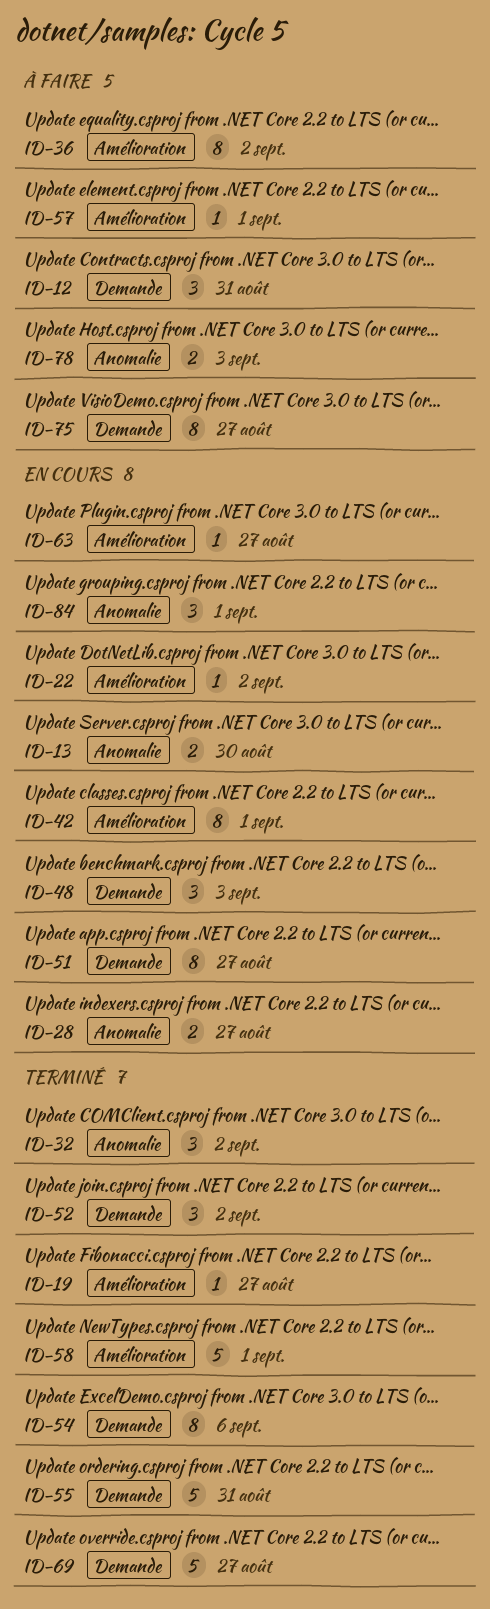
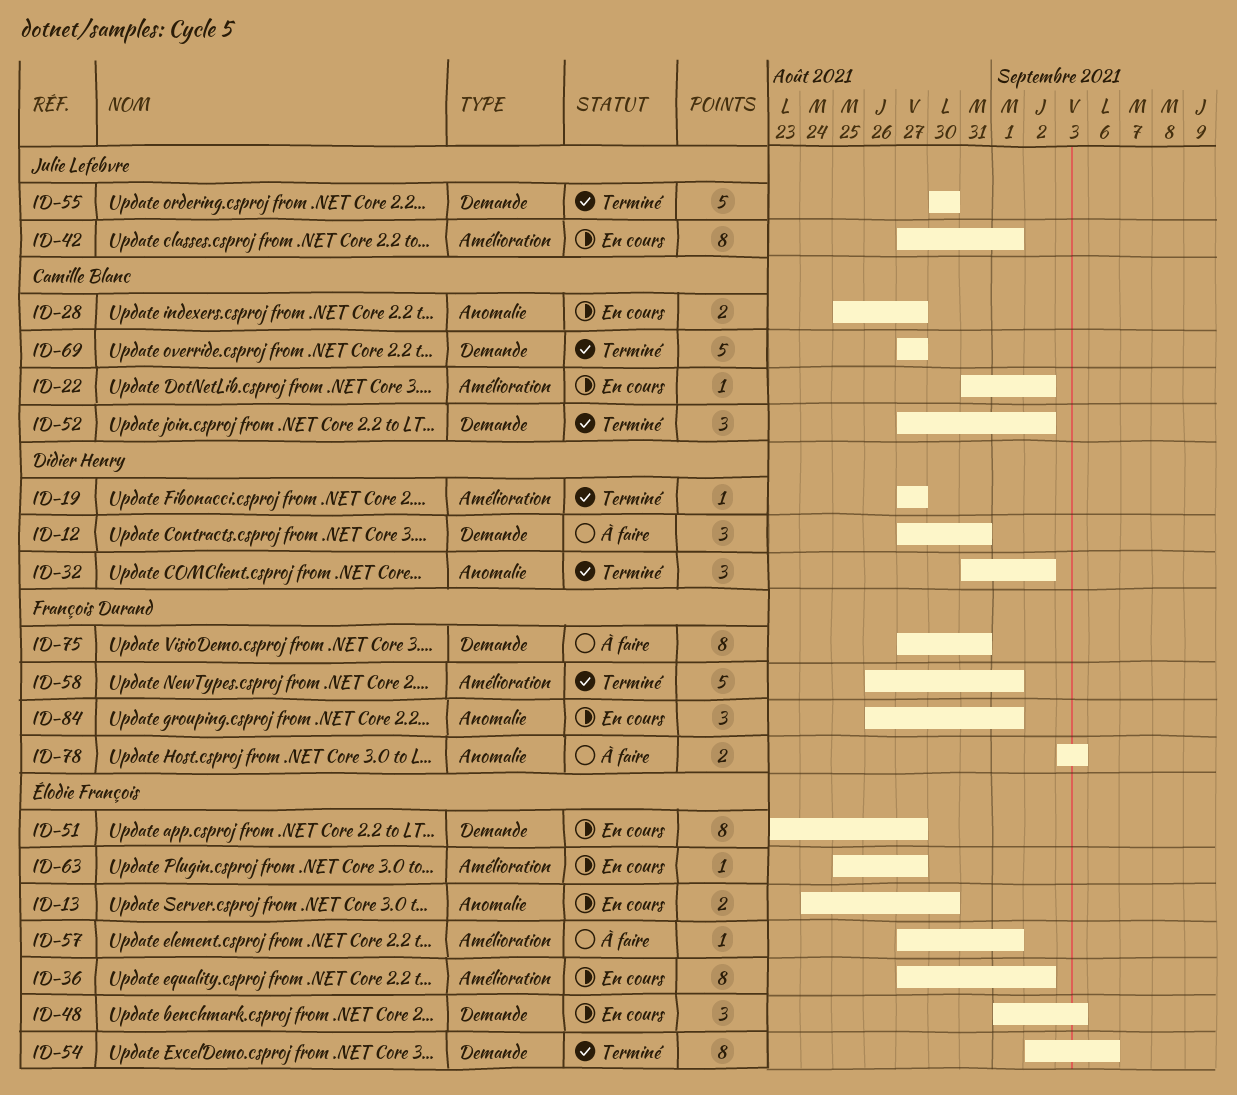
ID-36, status: À faire -> En cours
ID-55, due: Aug 31 -> Aug 30
ID-75, due: Aug 27 -> Aug 31

